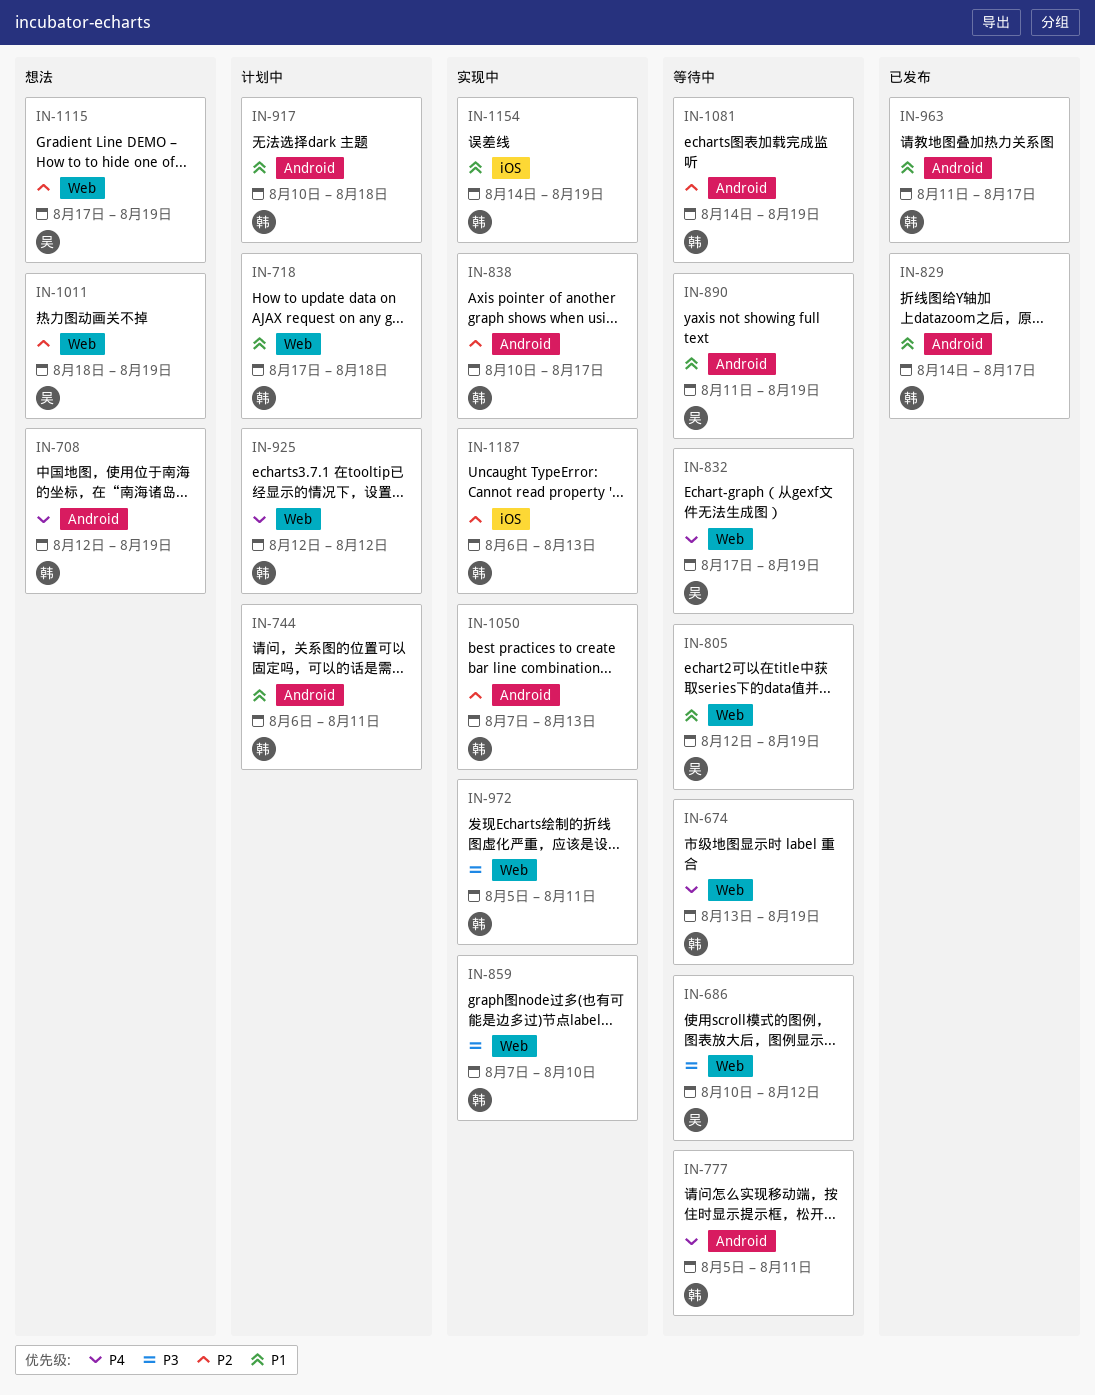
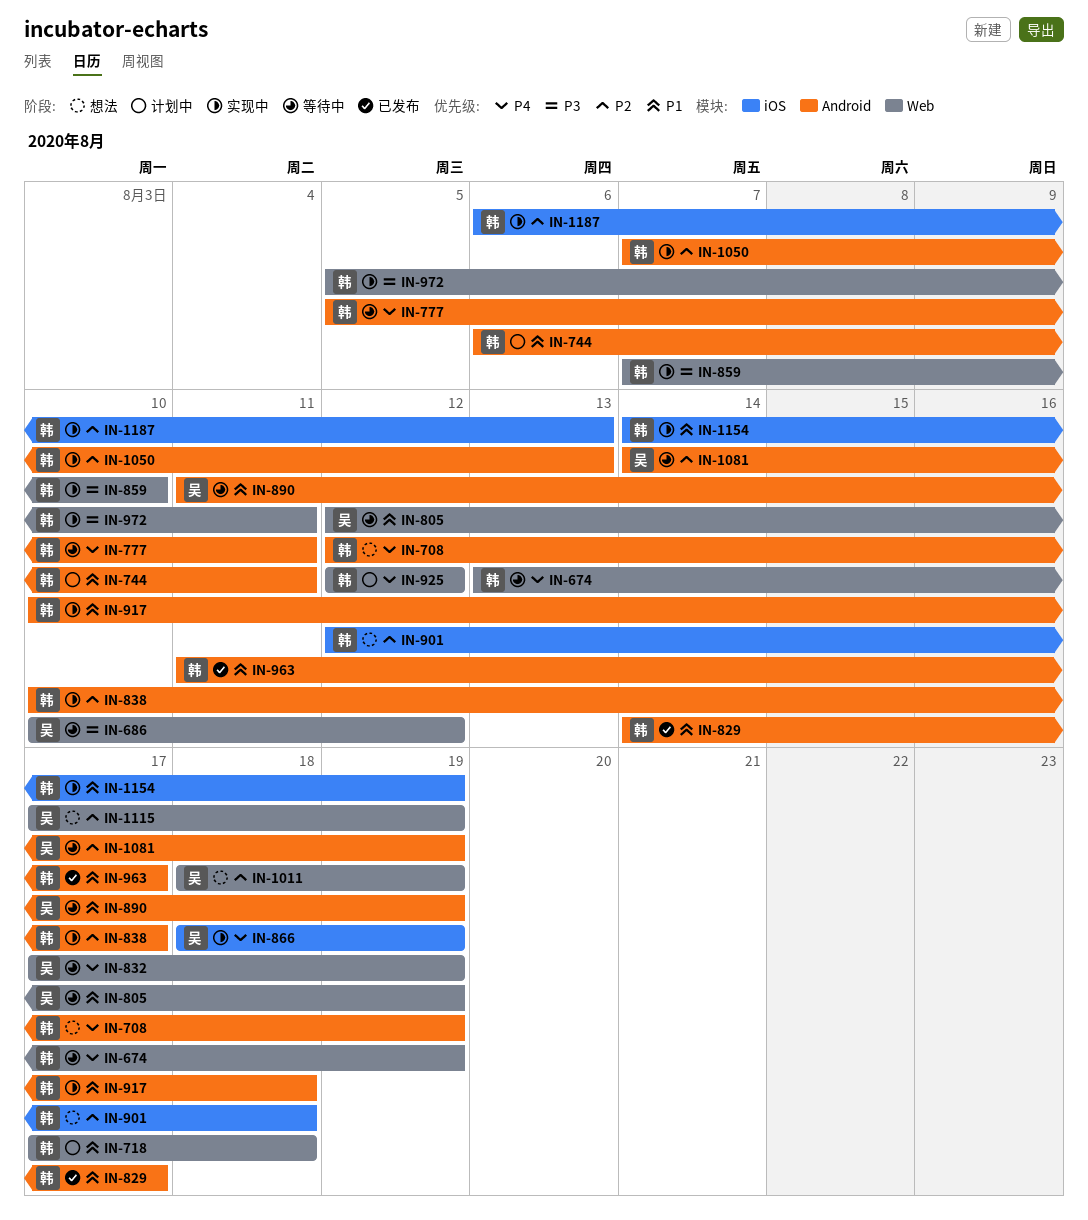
IN-866: none -> present
IN-901: none -> present
IN-917, status: 计划中 -> 实现中
IN-1081, owner: 韩 -> 吴

